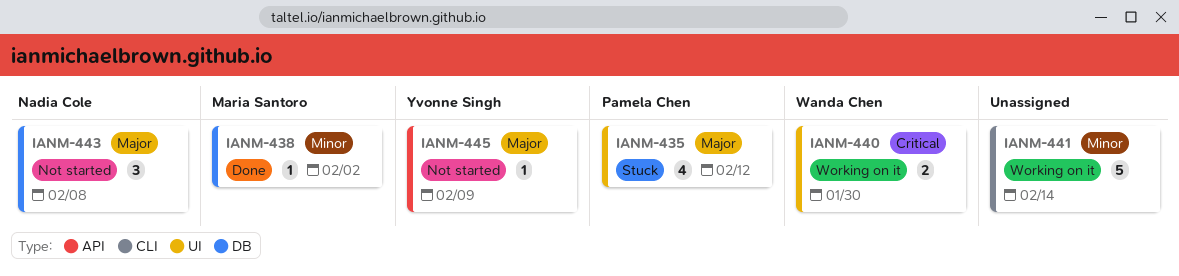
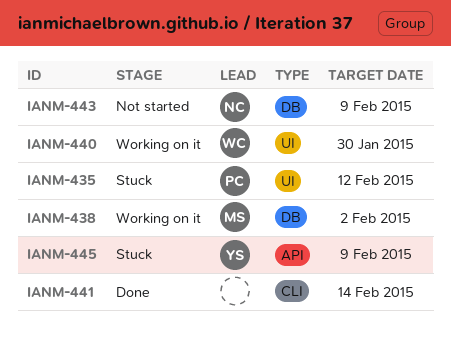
IANM-438, status: Done -> Working on it
IANM-441, status: Working on it -> Done
IANM-443, due: Feb 8 -> Feb 9
IANM-445, status: Not started -> Stuck

